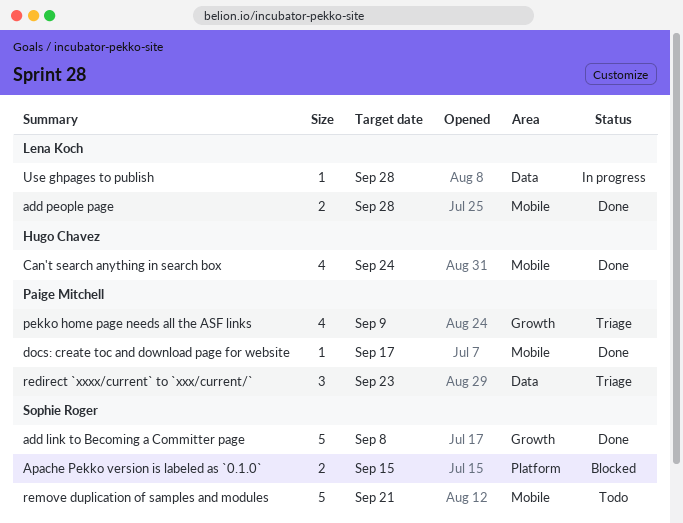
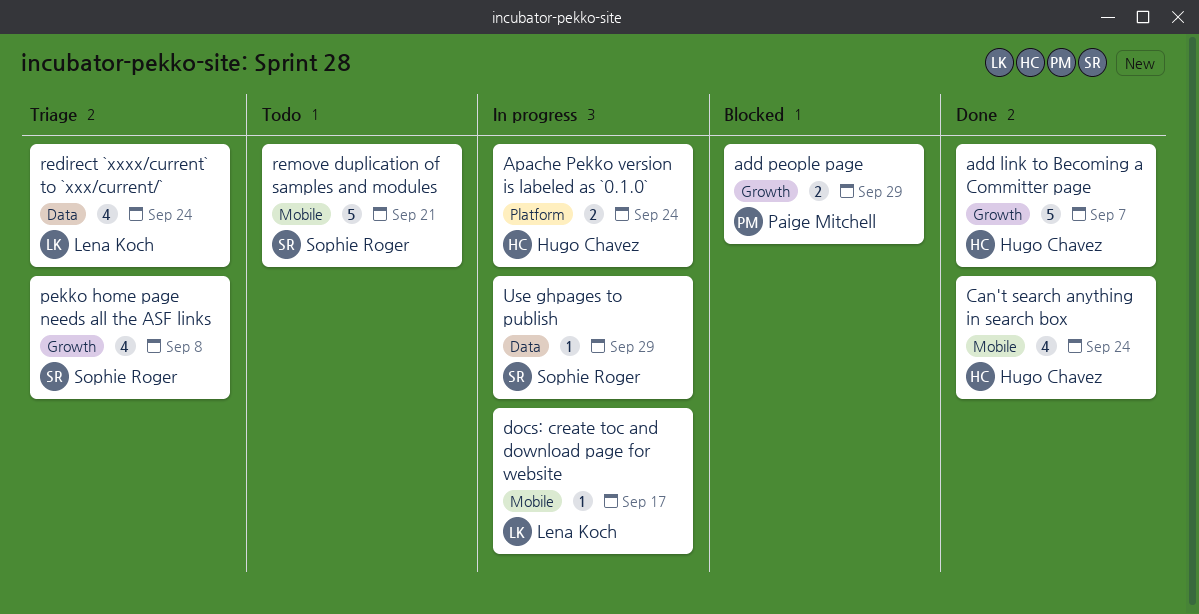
add link to Becoming a Committer page, owner: Sophie Roger -> Hugo Chavez
add link to Becoming a Committer page, due: Sep 8 -> Sep 7
add people page, status: Done -> Blocked
add people page, owner: Lena Koch -> Paige Mitchell
add people page, label: Mobile -> Growth
add people page, due: Sep 28 -> Sep 29
Apache Pekko version is labeled as `0.1.0`, status: Blocked -> In progress
Apache Pekko version is labeled as `0.1.0`, owner: Sophie Roger -> Hugo Chavez
Apache Pekko version is labeled as `0.1.0`, due: Sep 15 -> Sep 24
docs: create toc and download page for website, status: Done -> In progress
docs: create toc and download page for website, owner: Paige Mitchell -> Lena Koch
pekko home page needs all the ASF links, owner: Paige Mitchell -> Sophie Roger
pekko home page needs all the ASF links, due: Sep 9 -> Sep 8
redirect `xxxx/current` to `xxx/current/`, owner: Paige Mitchell -> Lena Koch
redirect `xxxx/current` to `xxx/current/`, estimate: 3 -> 4
redirect `xxxx/current` to `xxx/current/`, due: Sep 23 -> Sep 24
Use ghpages to publish, owner: Lena Koch -> Sophie Roger
Use ghpages to publish, due: Sep 28 -> Sep 29

